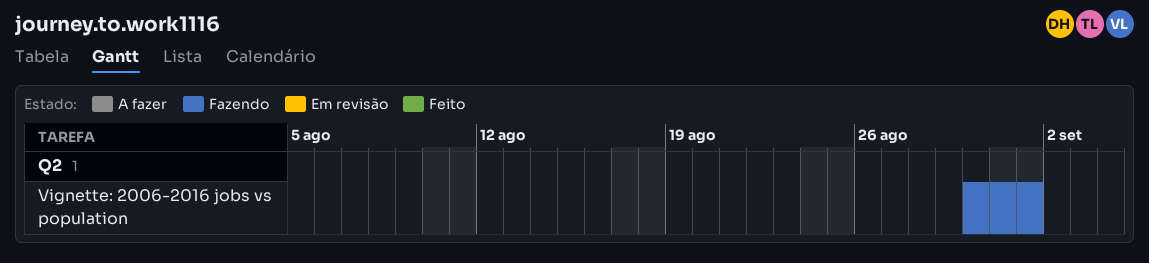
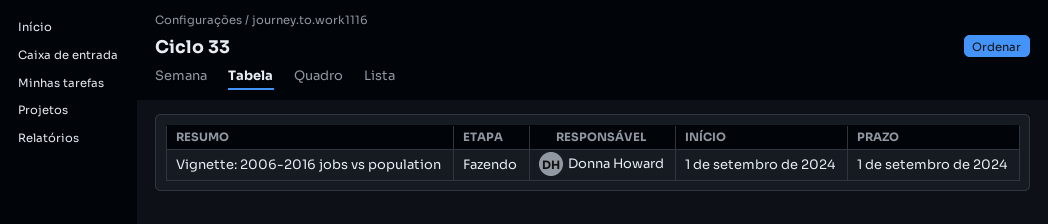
Vignette: 2006-2016 jobs vs population, start: Aug 30 -> Sep 1

